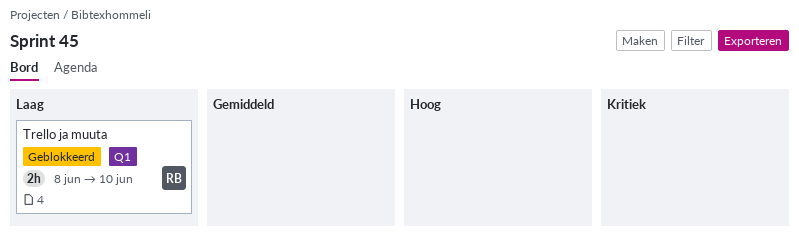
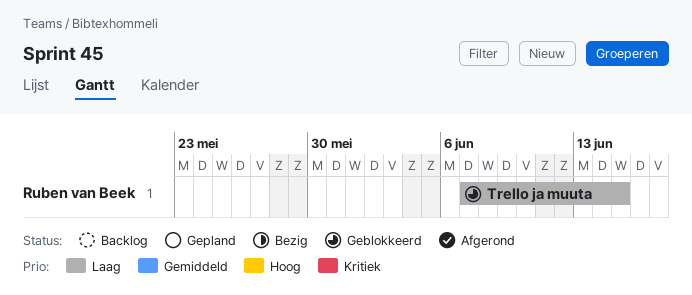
Trello ja muuta, start: Jun 8 -> Jun 7
Trello ja muuta, due: Jun 10 -> Jun 15

